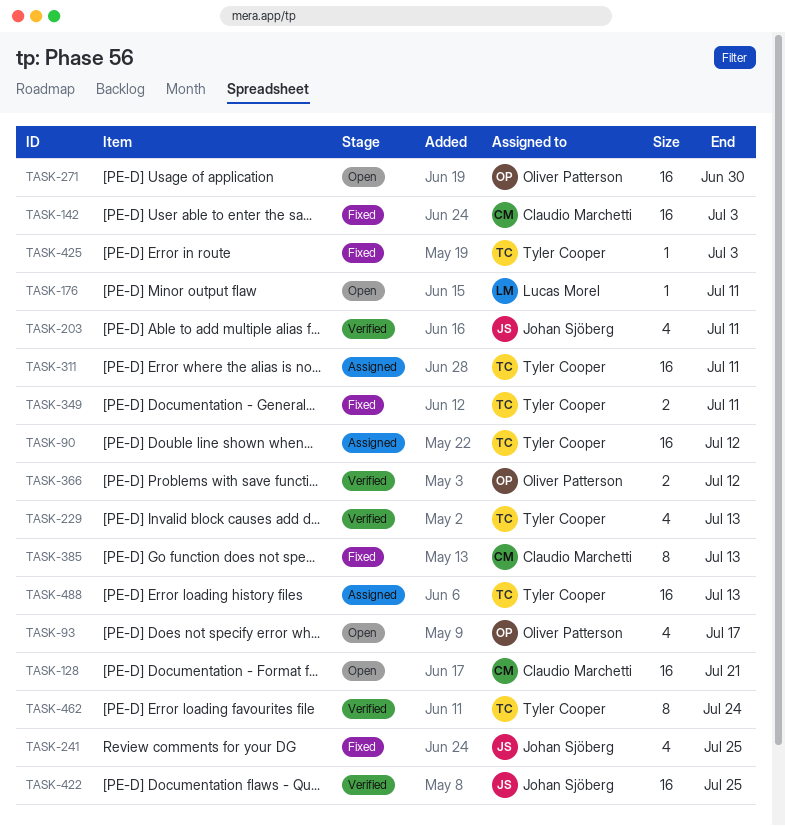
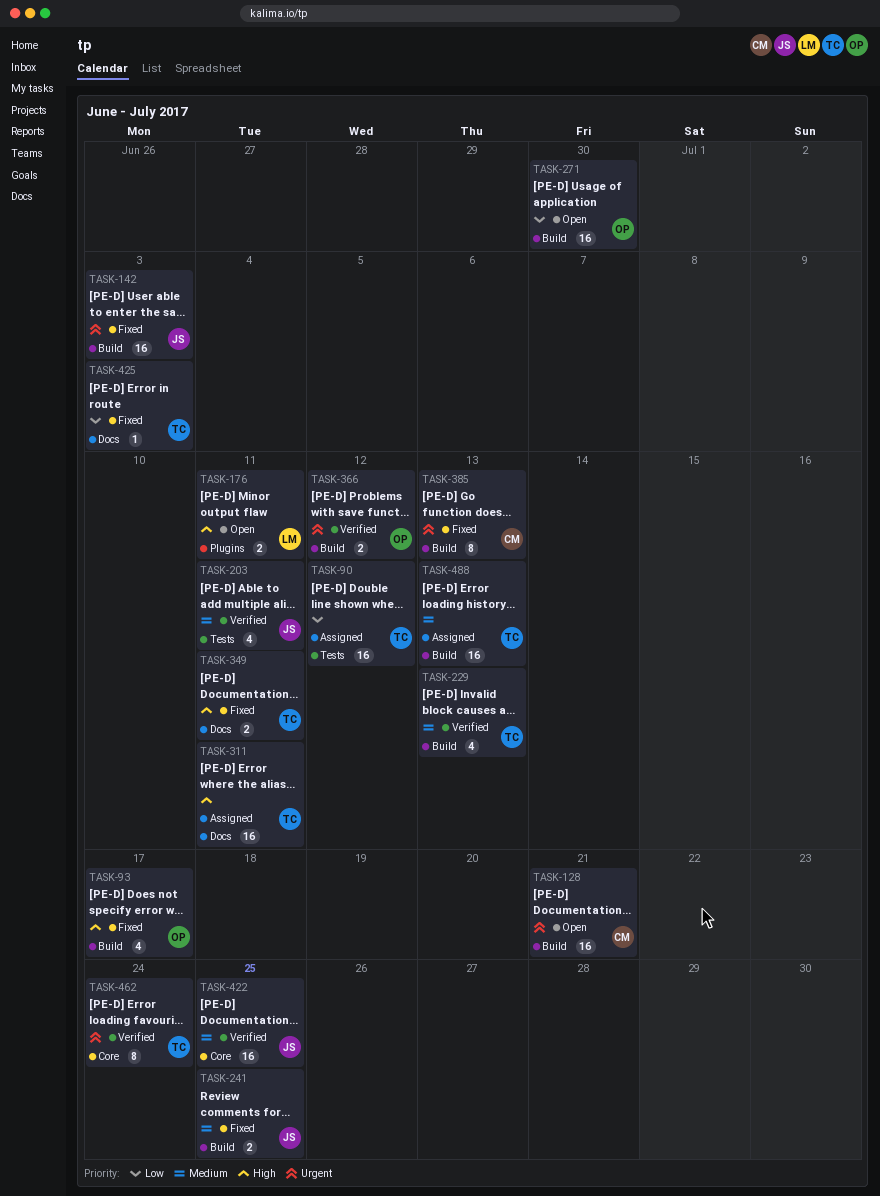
TASK-93, status: Open -> Fixed
TASK-142, owner: Claudio Marchetti -> Johan Sjöberg
TASK-176, estimate: 1 -> 2
TASK-241, estimate: 4 -> 2

